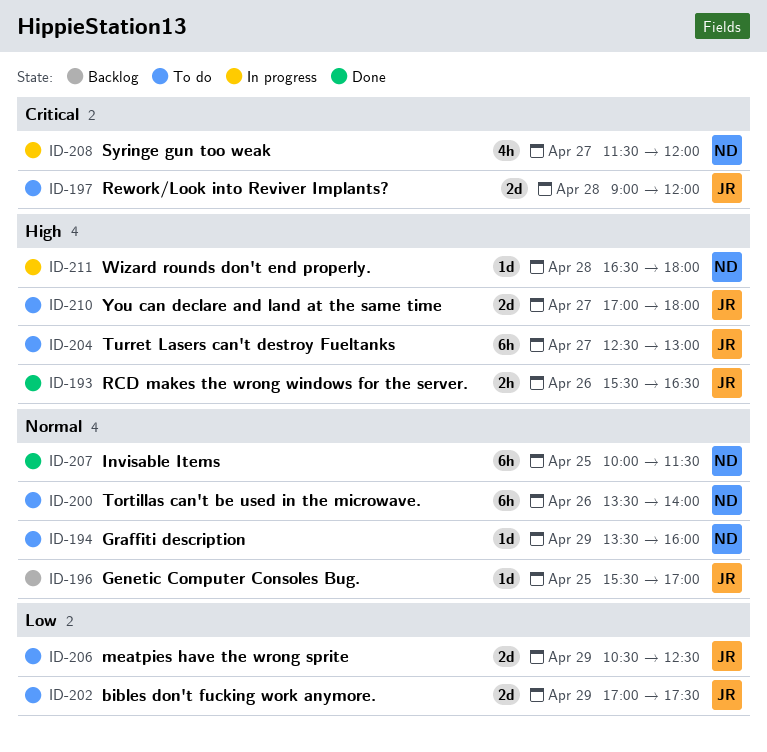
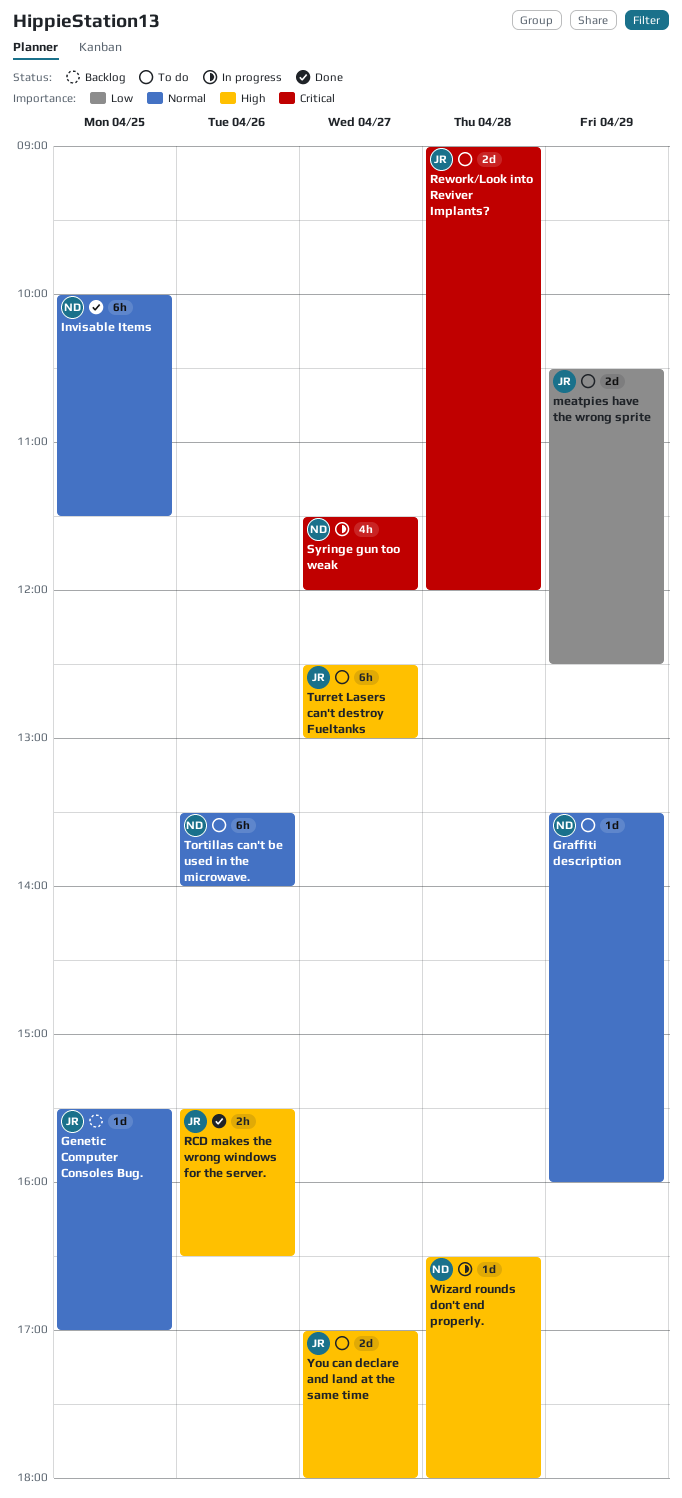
bibles don't fucking work anymore.: present -> none

